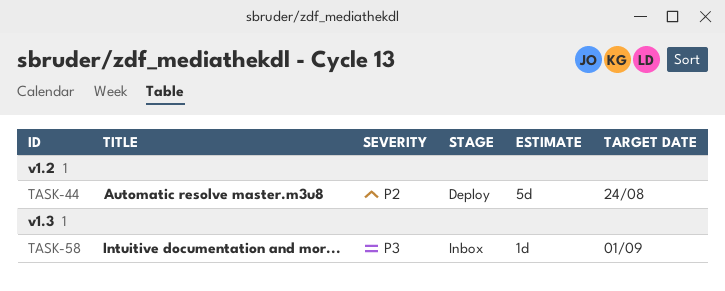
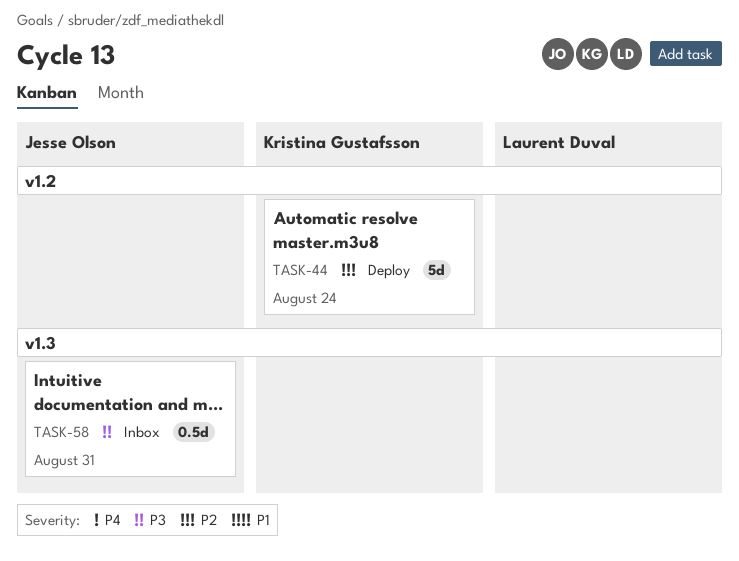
TASK-58, estimate: 1d -> 0.5d
TASK-58, due: Sep 1 -> Aug 31

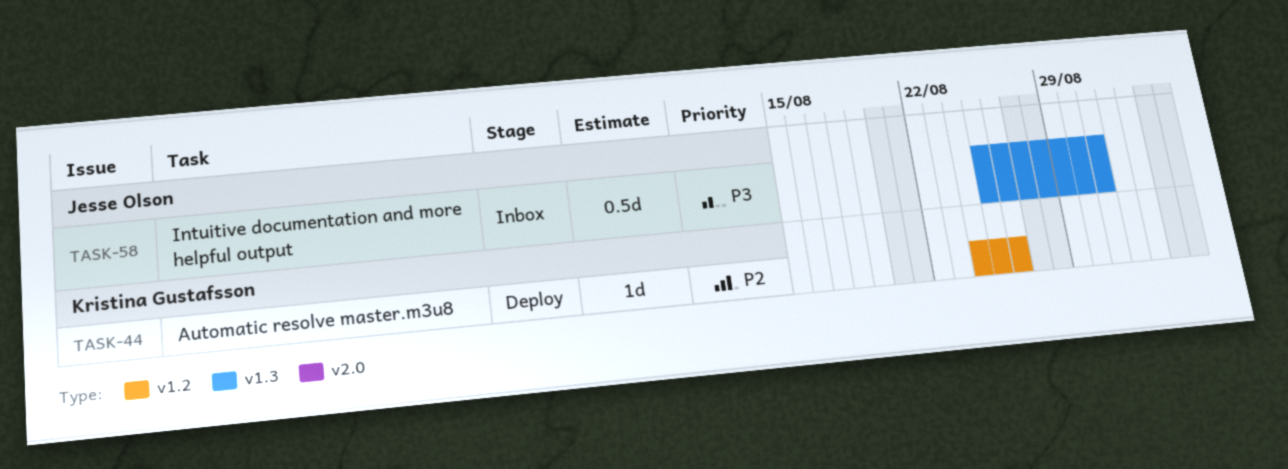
TASK-44, estimate: 5d -> 1d
TASK-44, due: Aug 24 -> Aug 26

